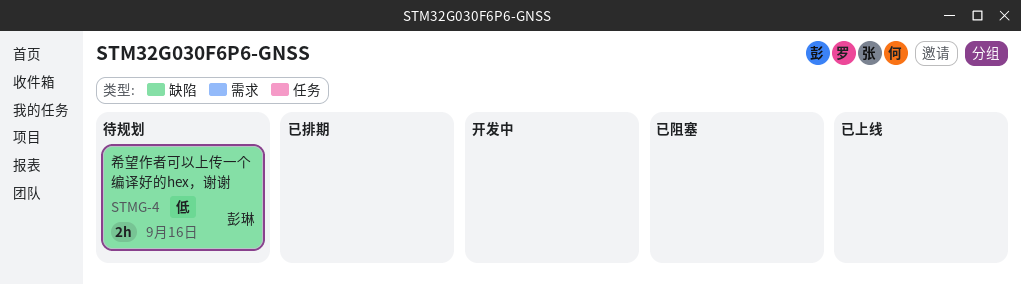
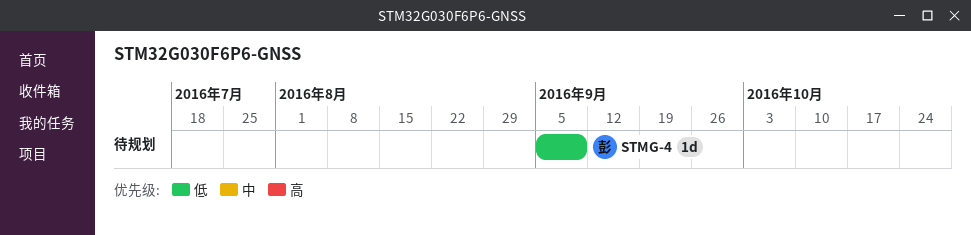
STMG-4, estimate: 2h -> 1d
STMG-4, due: Sep 16 -> Sep 9

